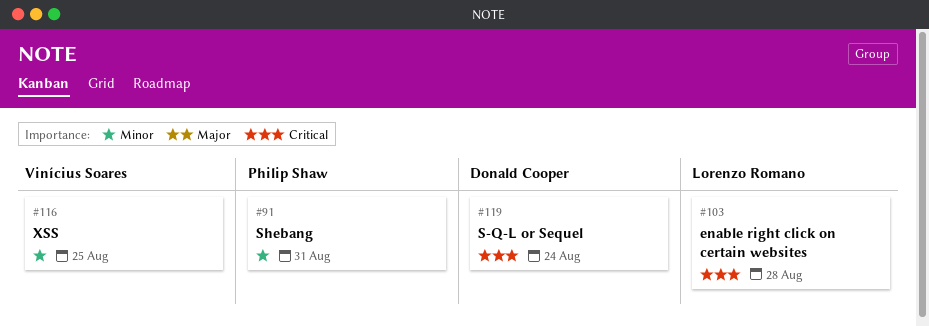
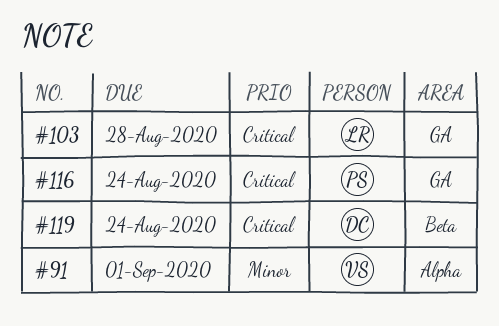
#91, owner: Philip Shaw -> Vinícius Soares
#91, due: Aug 31 -> Sep 1
#116, owner: Vinícius Soares -> Philip Shaw
#116, priority: Minor -> Critical
#116, due: Aug 25 -> Aug 24

